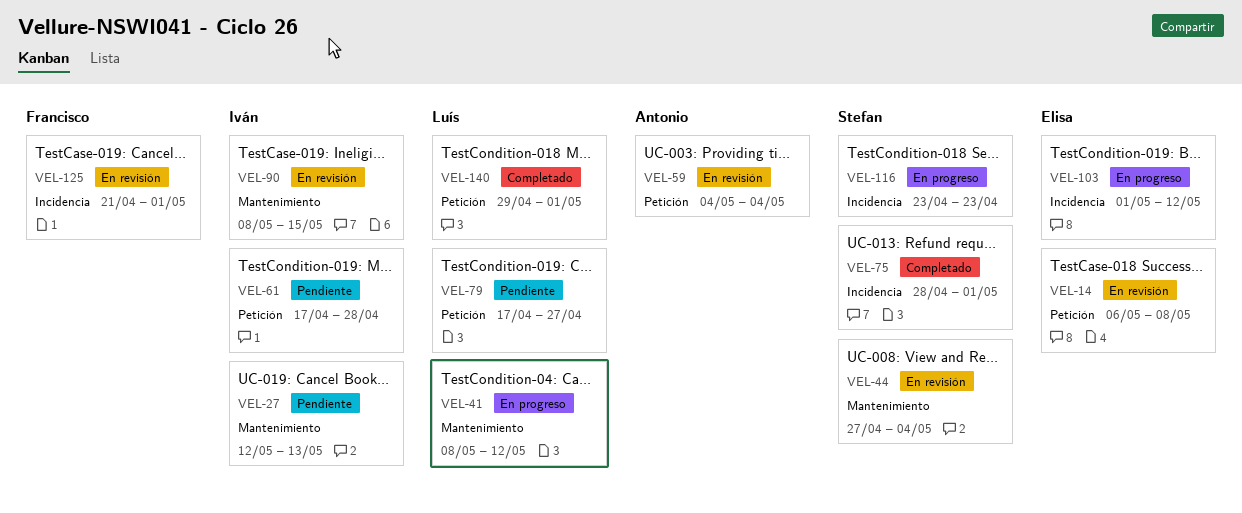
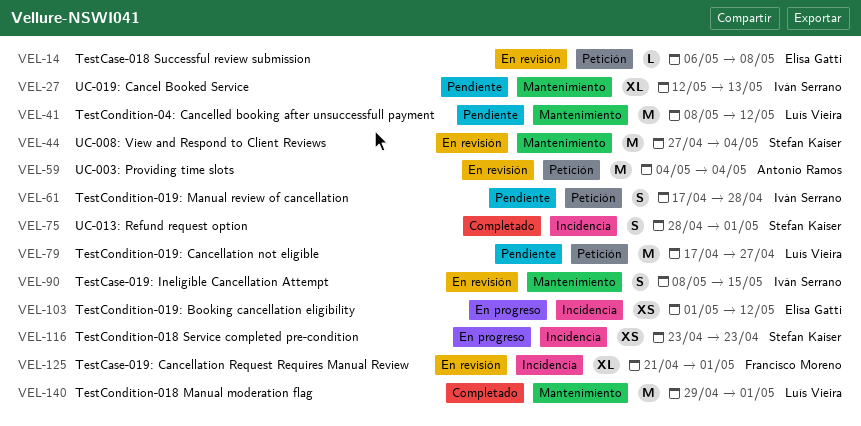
VEL-41, status: En progreso -> Pendiente
VEL-140, label: Petición -> Mantenimiento

